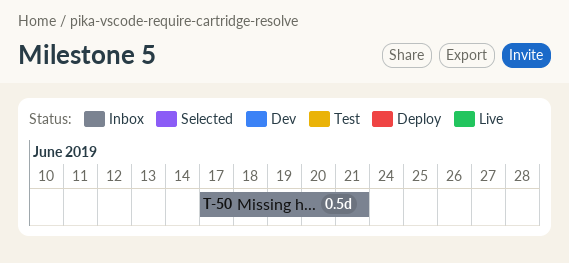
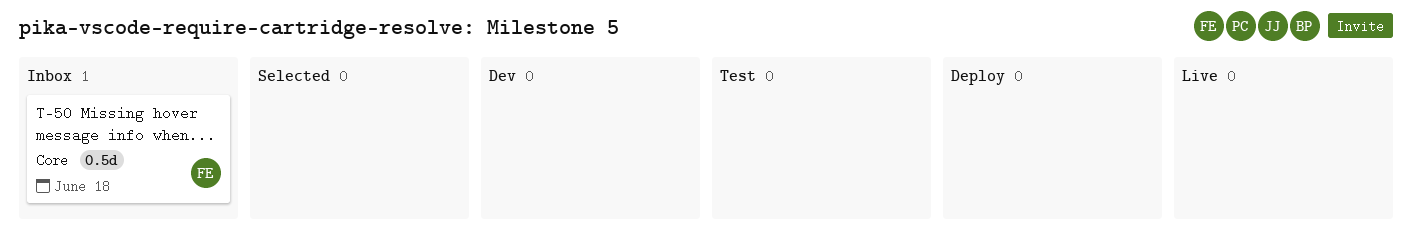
T-50, due: Jun 21 -> Jun 18

